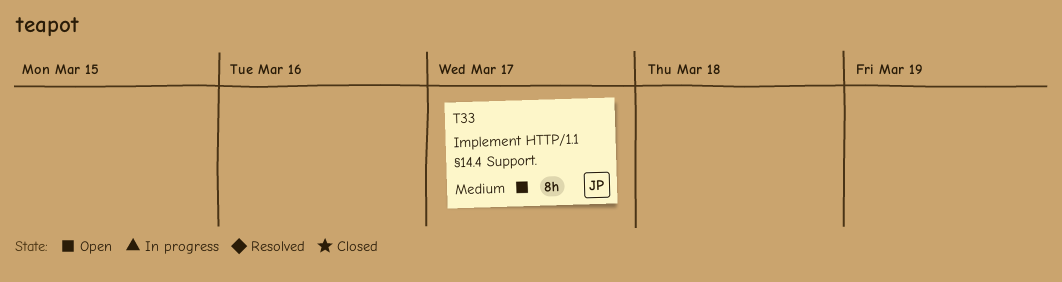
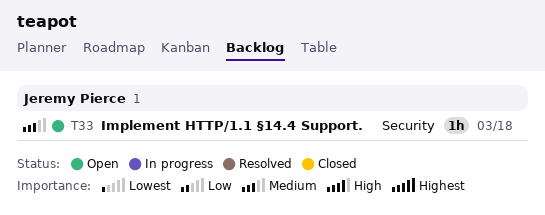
T33, estimate: 8h -> 1h
T33, due: Mar 17 -> Mar 18

